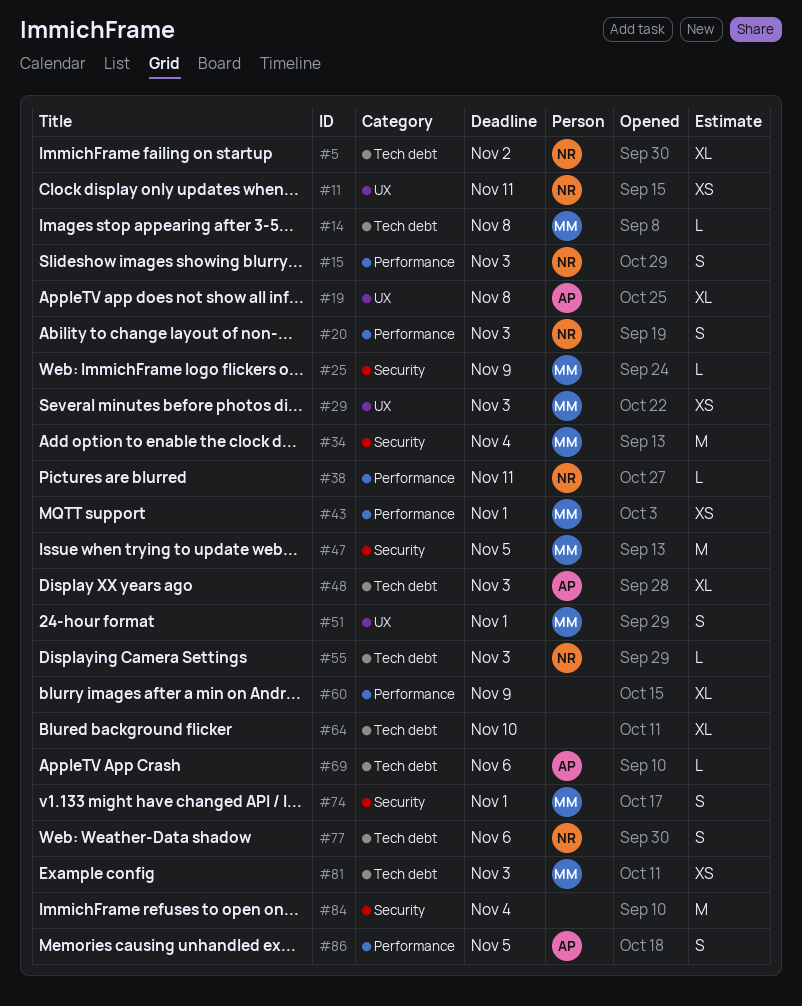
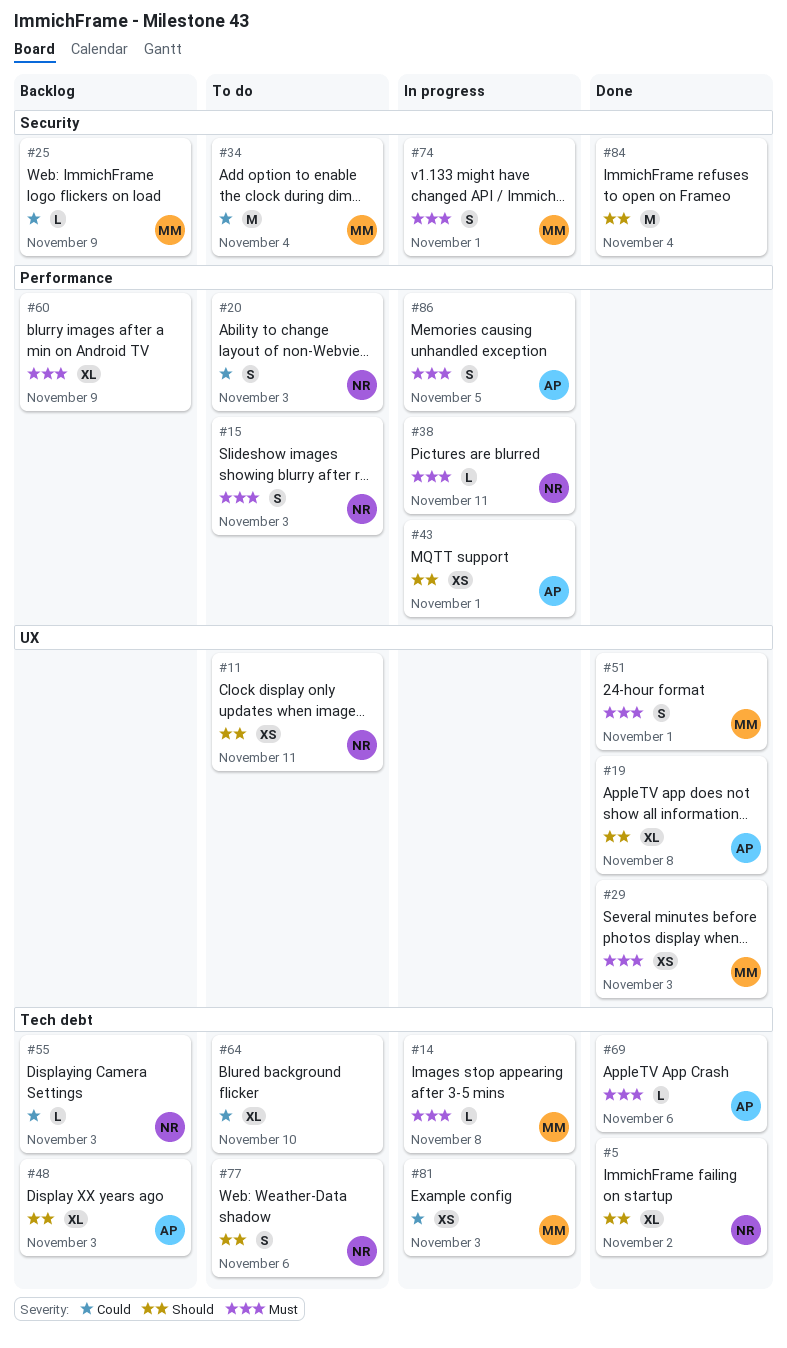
#43, owner: MM -> AP
#47: present -> none

